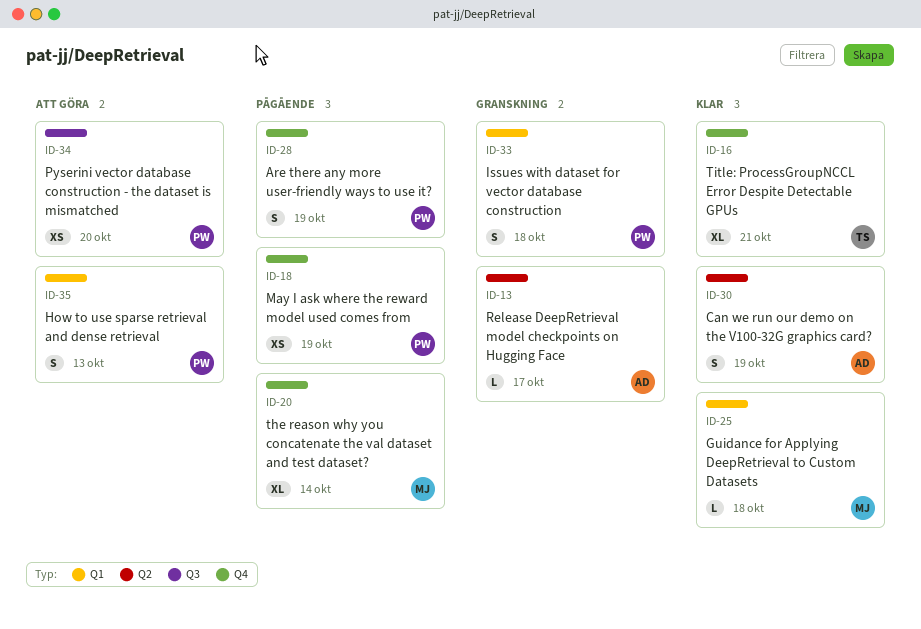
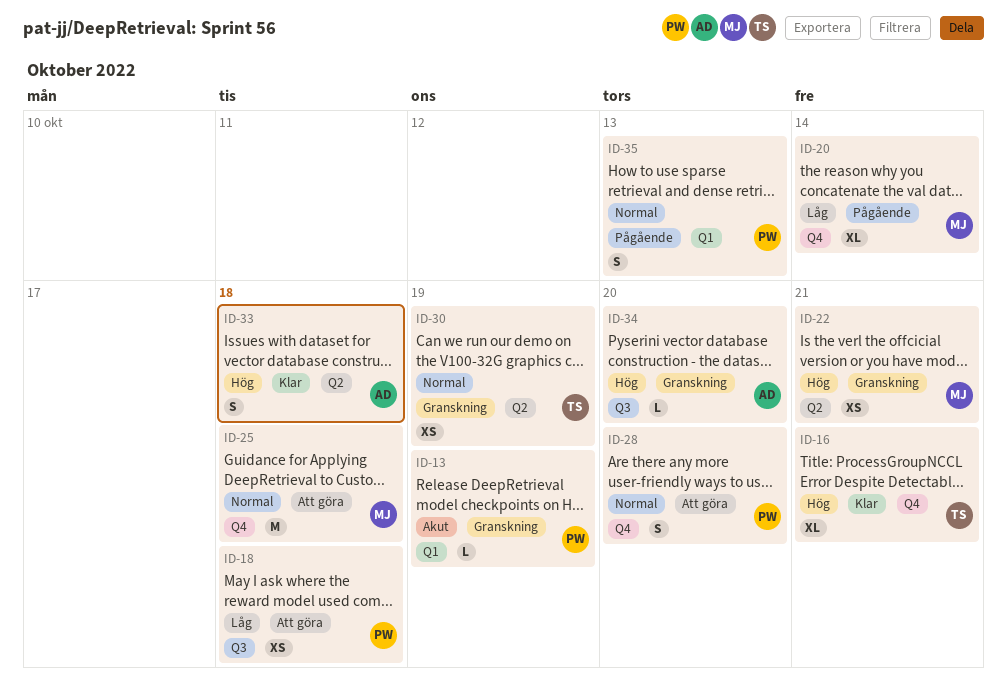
ID-13, owner: AD -> PW
ID-13, label: Q2 -> Q1
ID-13, due: Oct 17 -> Oct 19
ID-18, status: Pågående -> Att göra
ID-18, label: Q4 -> Q3
ID-18, due: Oct 19 -> Oct 18
ID-22: none -> present
ID-25, status: Klar -> Att göra
ID-25, label: Q1 -> Q4
ID-25, estimate: L -> M
ID-28, status: Pågående -> Att göra
ID-28, due: Oct 19 -> Oct 20
ID-30, status: Klar -> Granskning
ID-30, owner: AD -> TS
ID-30, estimate: S -> XS
ID-33, status: Granskning -> Klar
ID-33, owner: PW -> AD
ID-33, label: Q1 -> Q2
ID-34, status: Att göra -> Granskning
ID-34, owner: PW -> AD
ID-34, estimate: XS -> L
ID-35, status: Att göra -> Pågående

